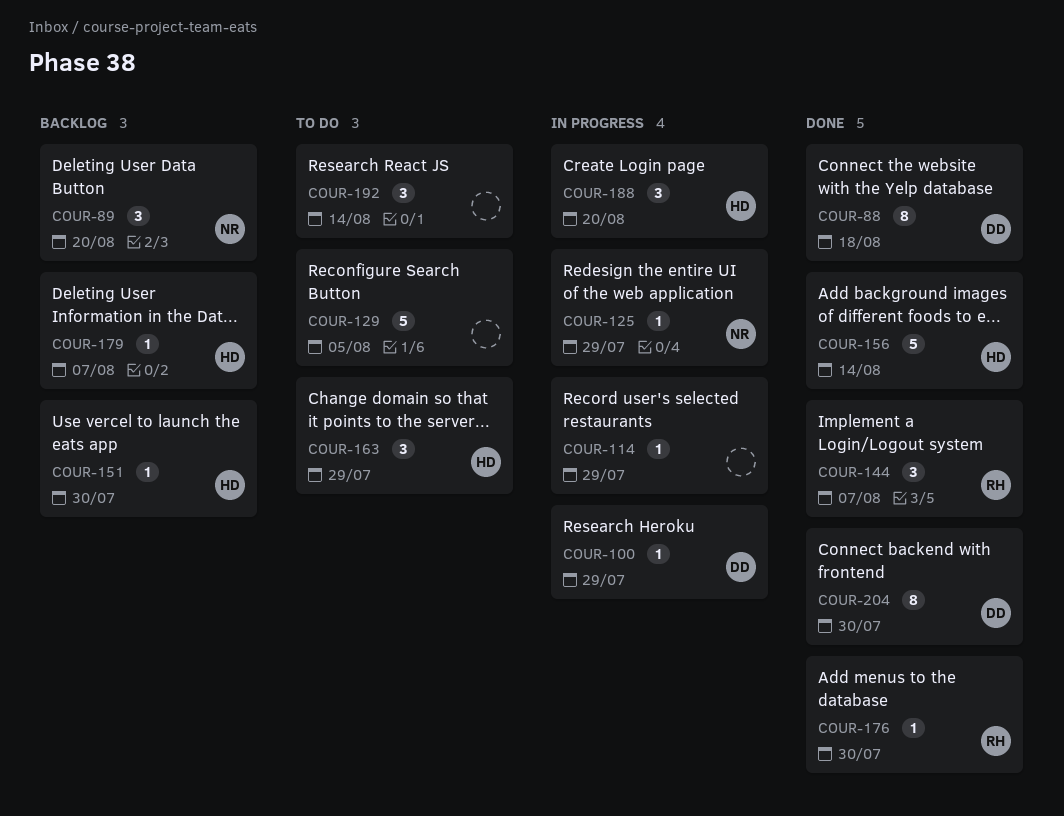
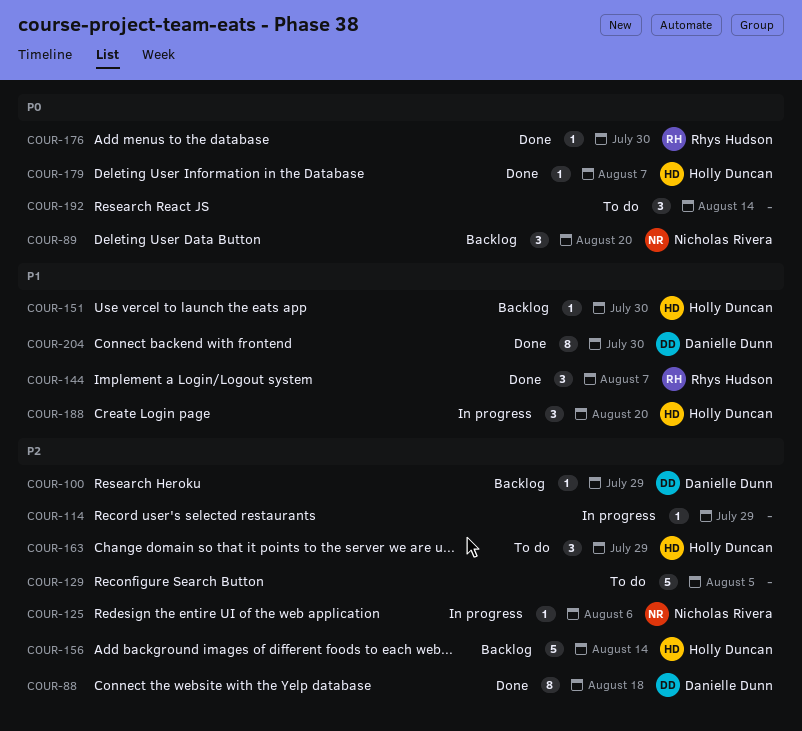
COUR-100, status: In progress -> Backlog
COUR-125, due: Jul 29 -> Aug 6
COUR-156, status: Done -> Backlog
COUR-179, status: Backlog -> Done

